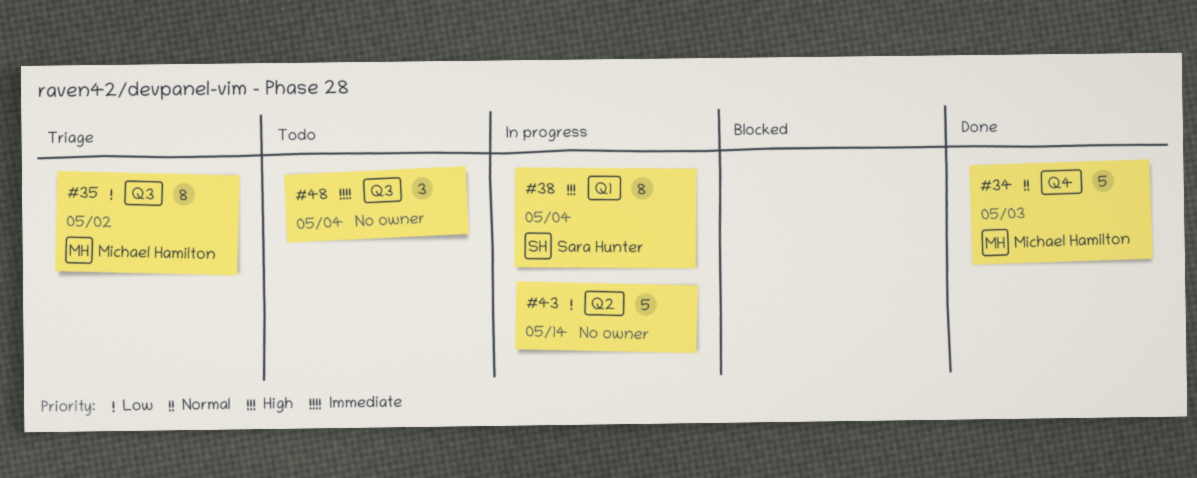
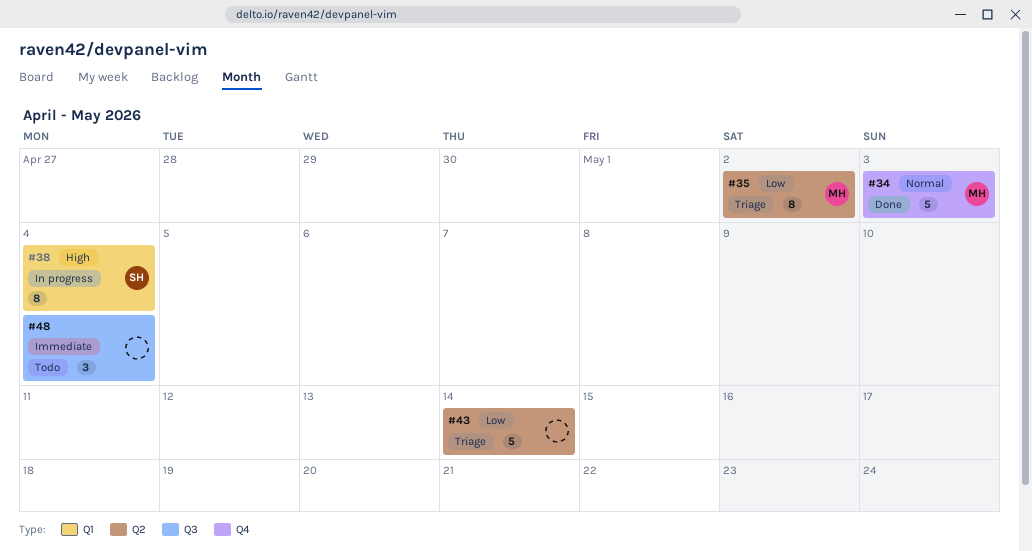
#35, label: Q3 -> Q2
#43, status: In progress -> Triage

